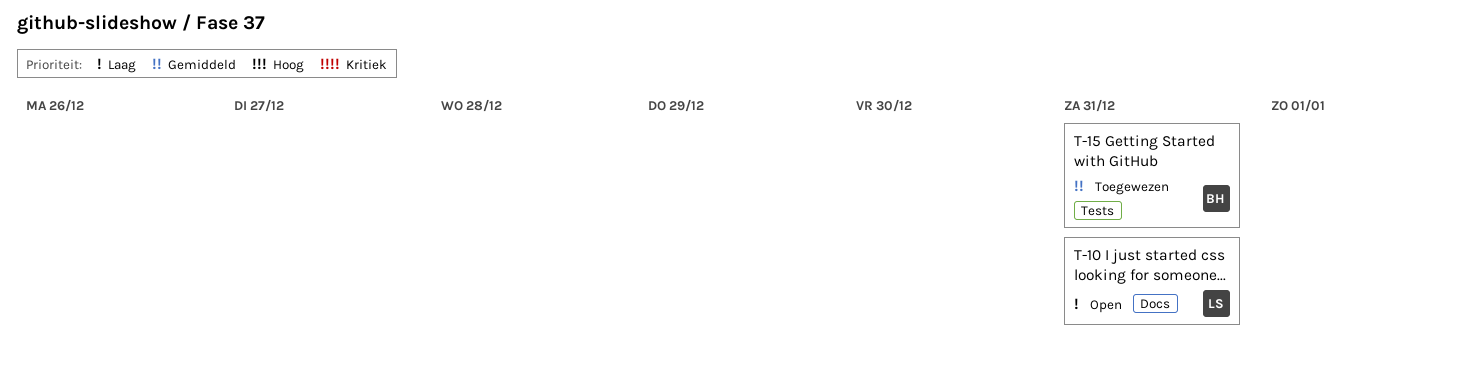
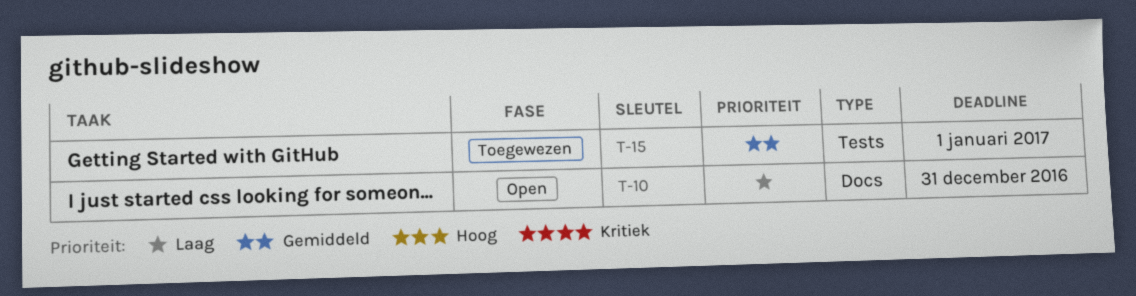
T-15, due: Dec 31 -> Jan 1

